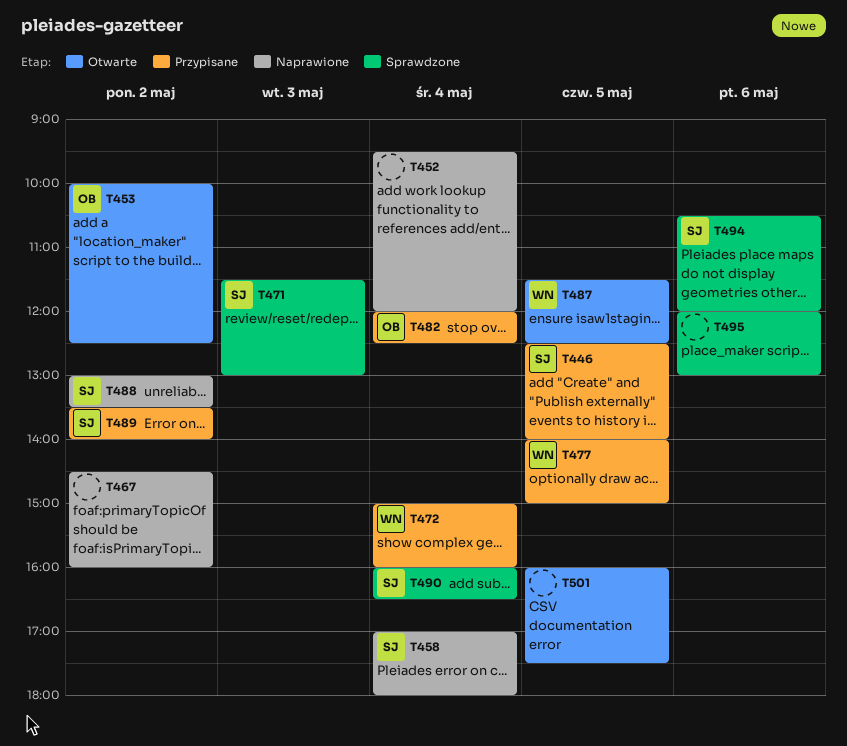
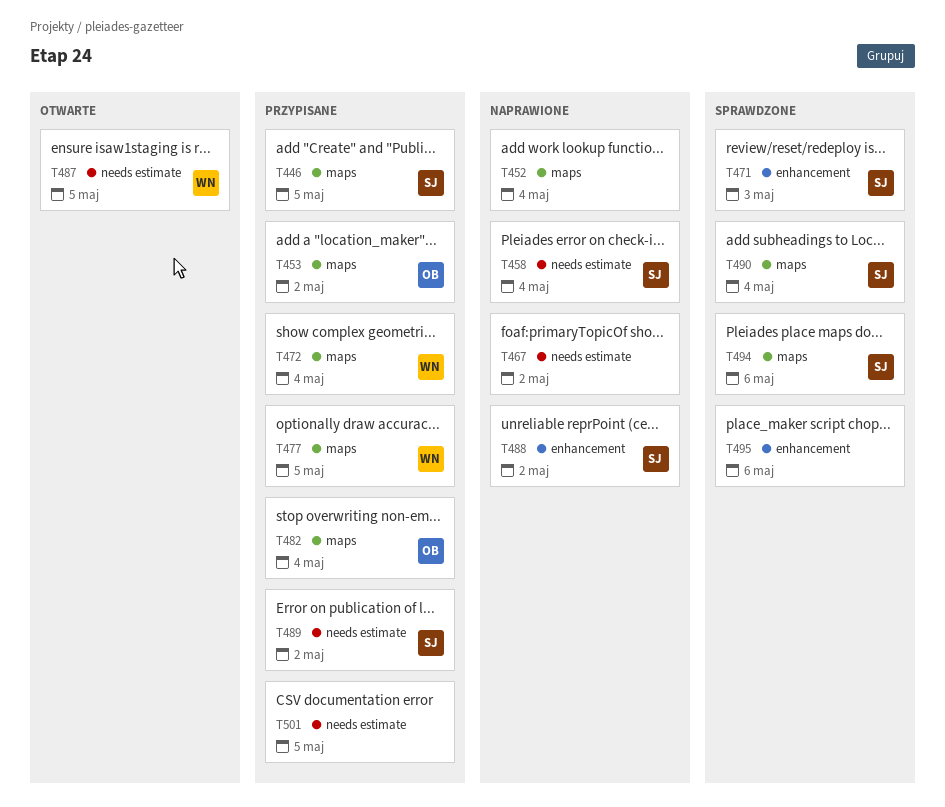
T453, status: Otwarte -> Przypisane
T501, status: Otwarte -> Przypisane

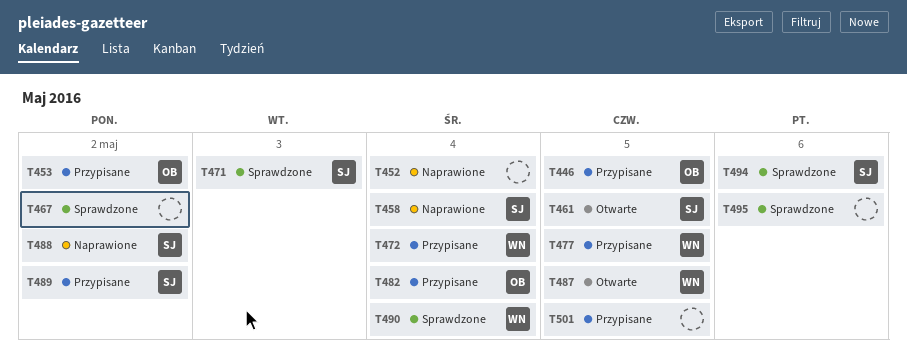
T446, owner: SJ -> OB
T461: none -> present
T467, status: Naprawione -> Sprawdzone
T490, owner: SJ -> WN

